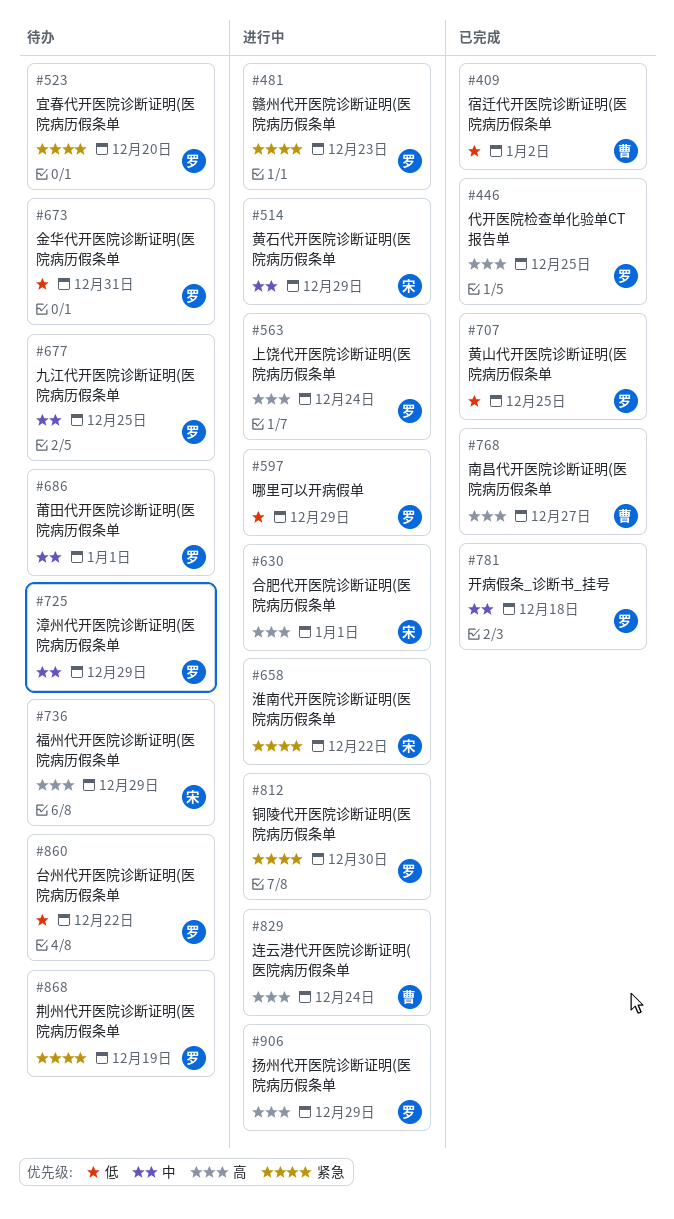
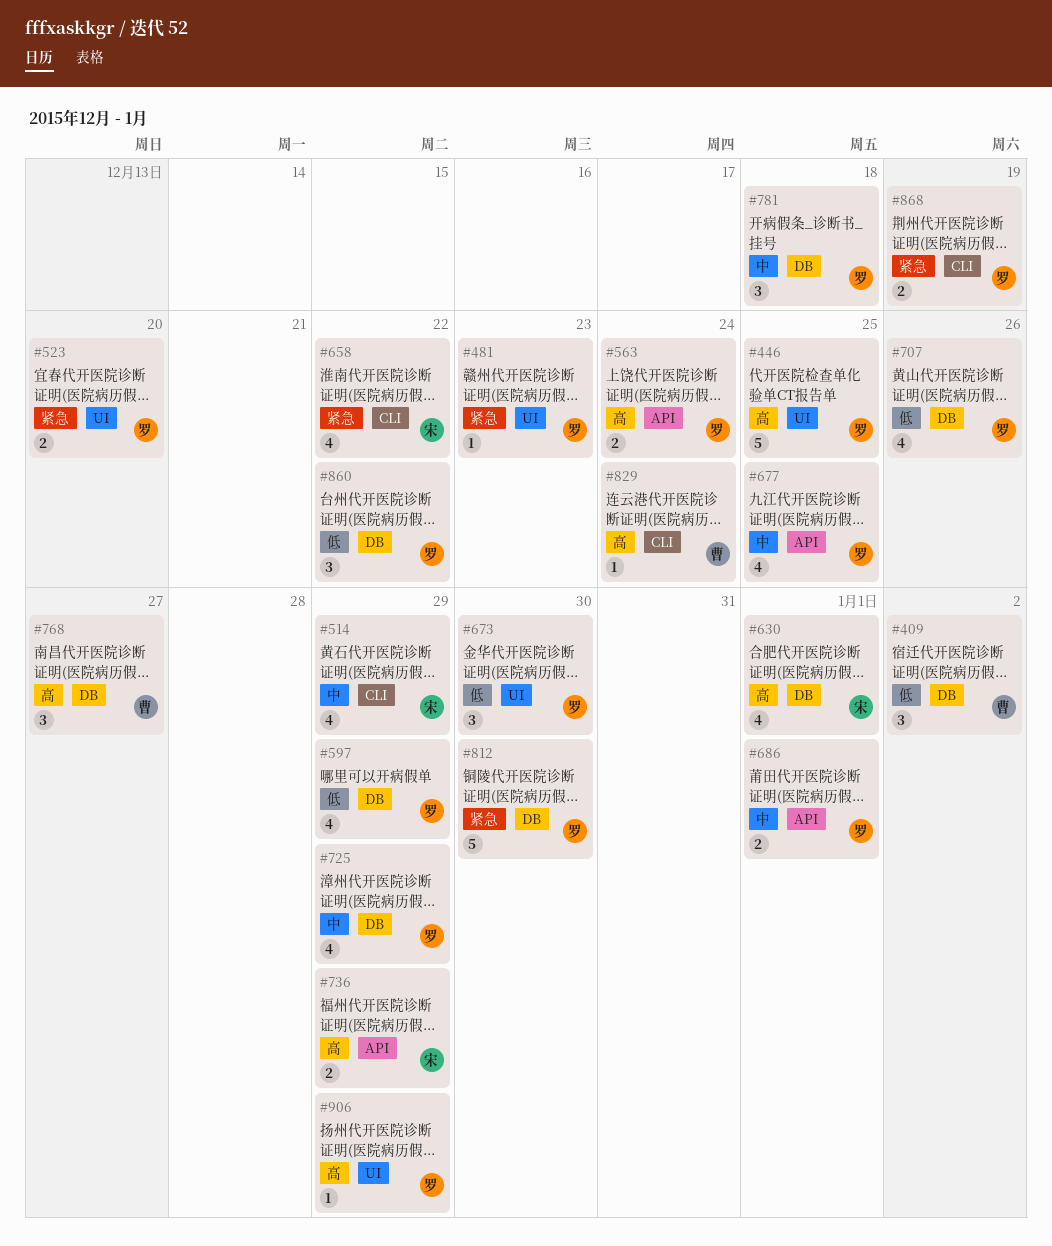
#673, due: Dec 31 -> Dec 30
#707, due: Dec 25 -> Dec 26

